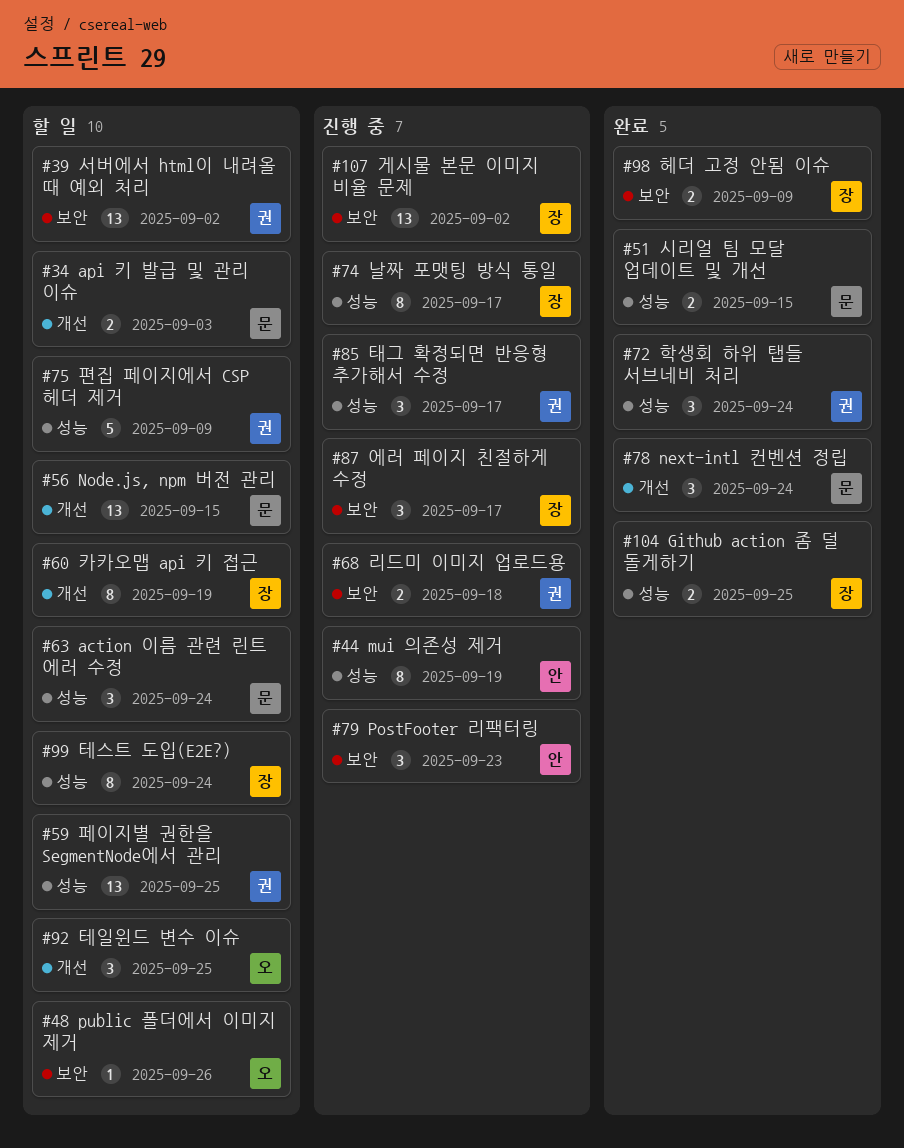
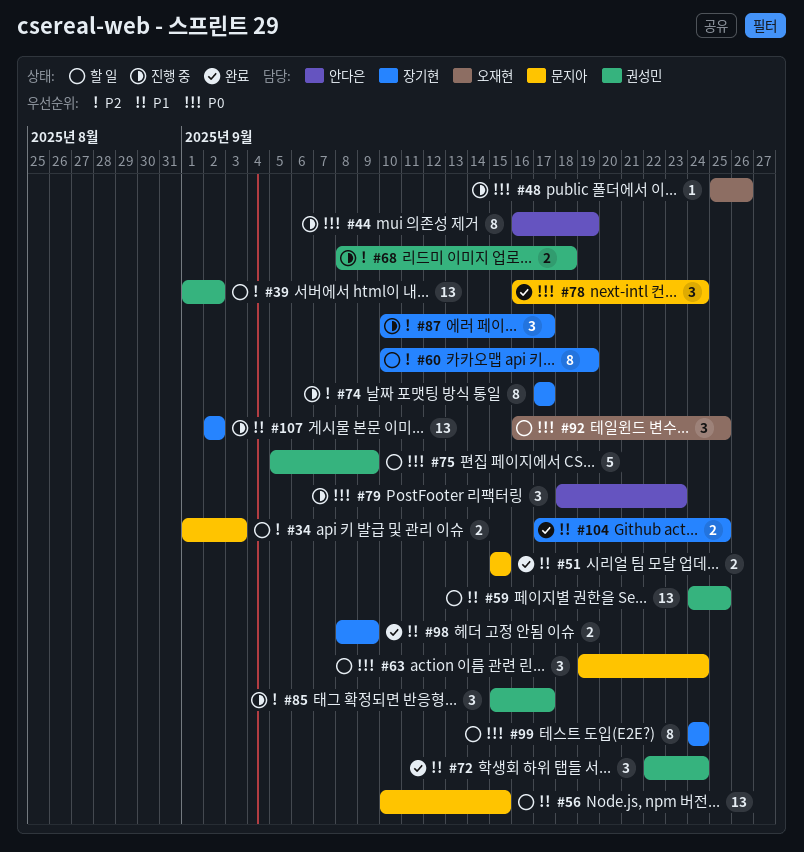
#48, status: 할 일 -> 진행 중

